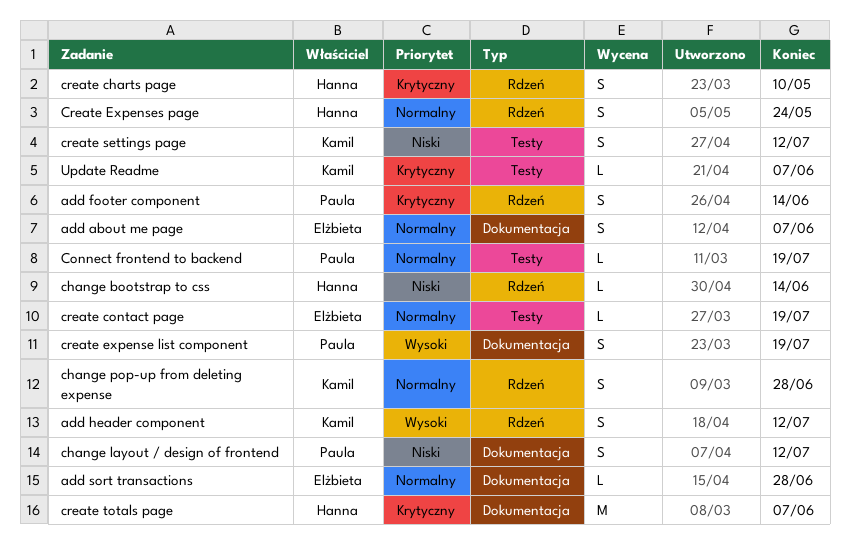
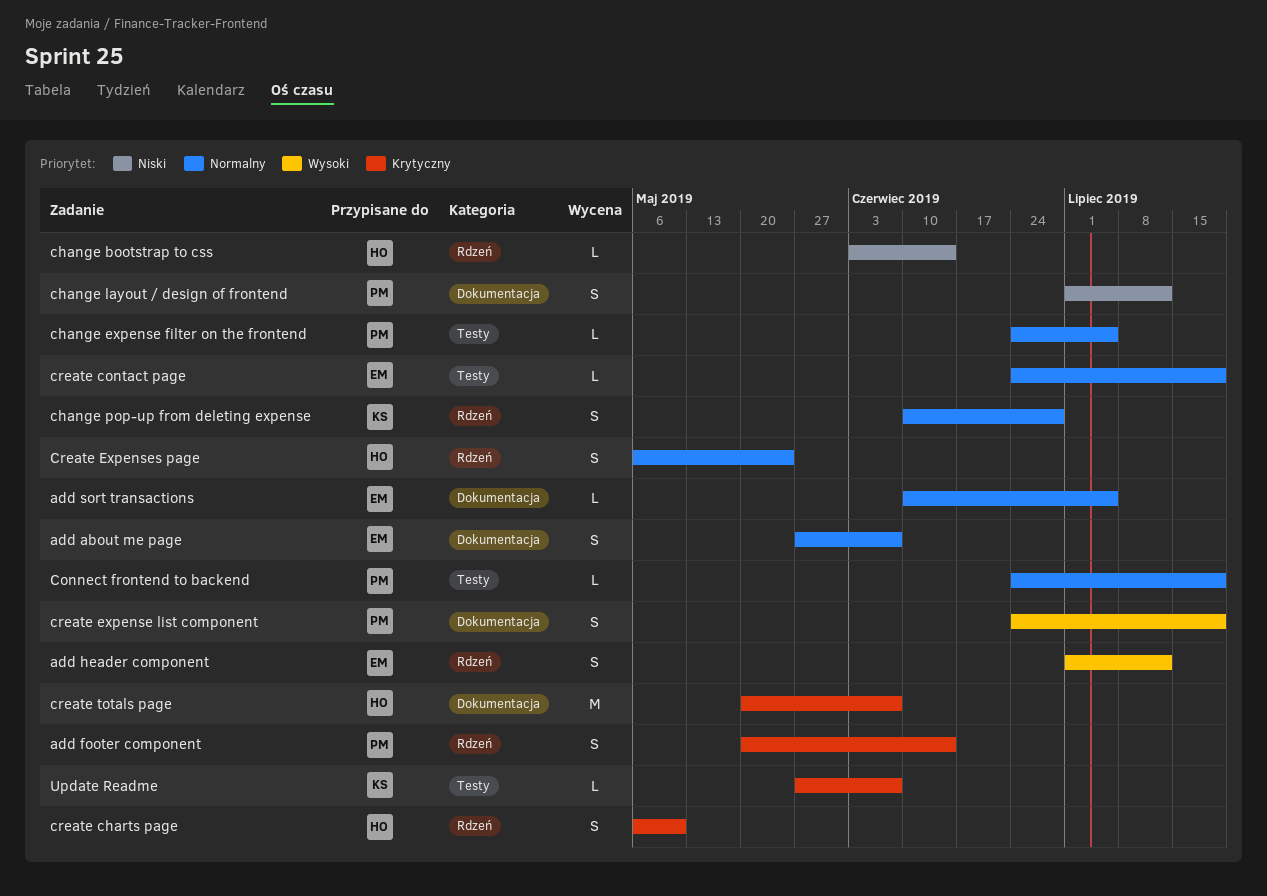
add header component, owner: Kamil -> Elżbieta
add sort transactions, due: Jun 28 -> Jul 5
change expense filter on the frontend: none -> present
create settings page: present -> none

